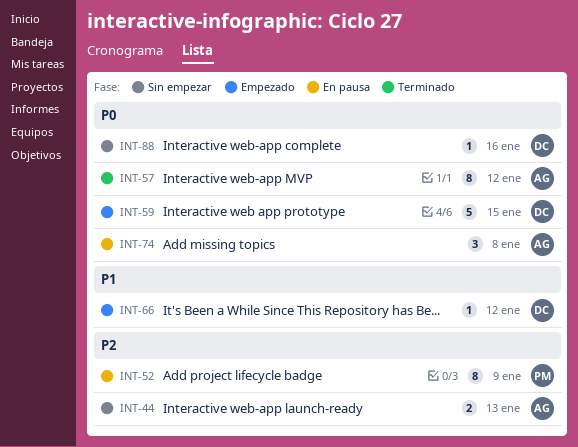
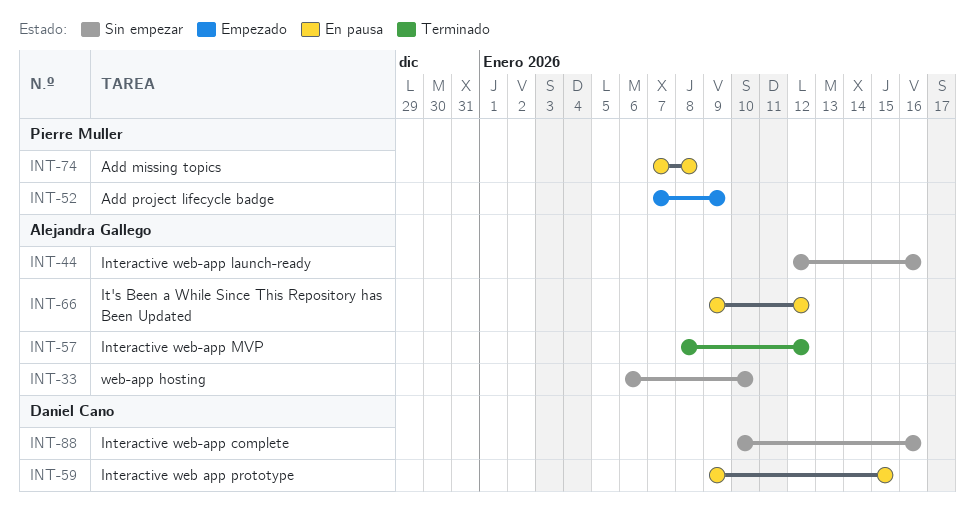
INT-33: none -> present
INT-44, due: Jan 13 -> Jan 16
INT-52, status: En pausa -> Empezado
INT-59, status: Empezado -> En pausa
INT-66, status: Empezado -> En pausa
INT-66, owner: Daniel Cano -> Alejandra Gallego
INT-74, owner: Alejandra Gallego -> Pierre Muller

